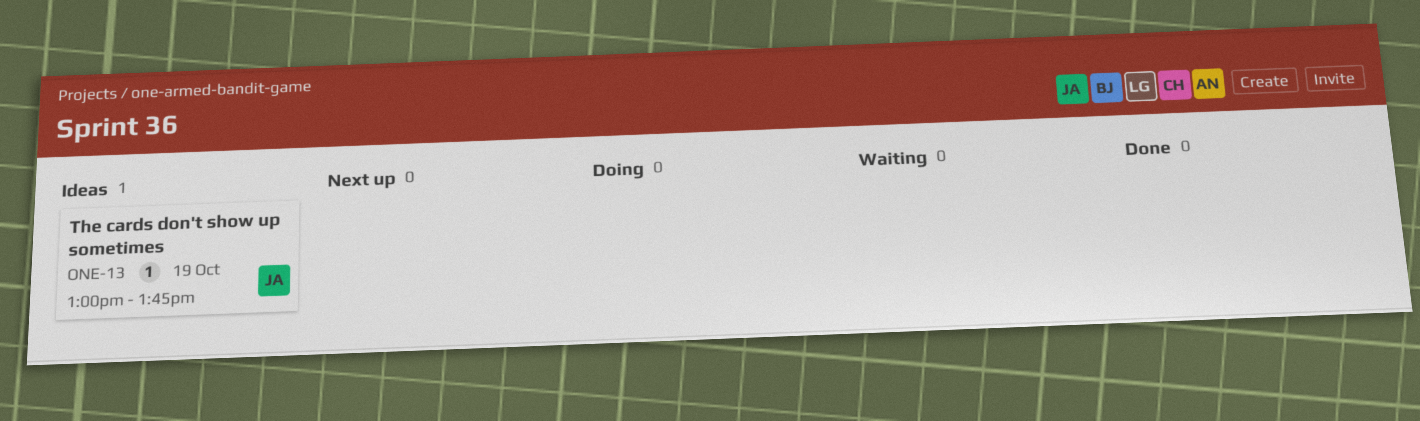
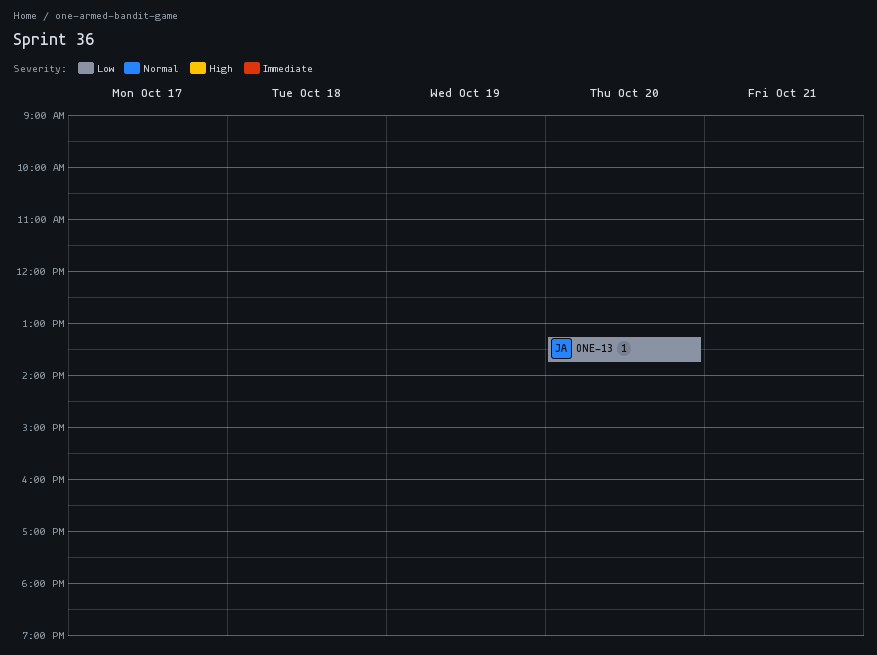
ONE-13, day: Oct 19 -> Oct 20
ONE-13, begins: 13:00 -> 13:15

